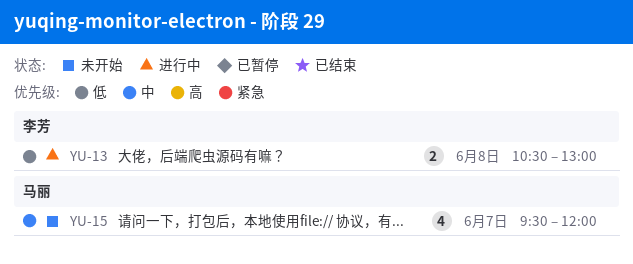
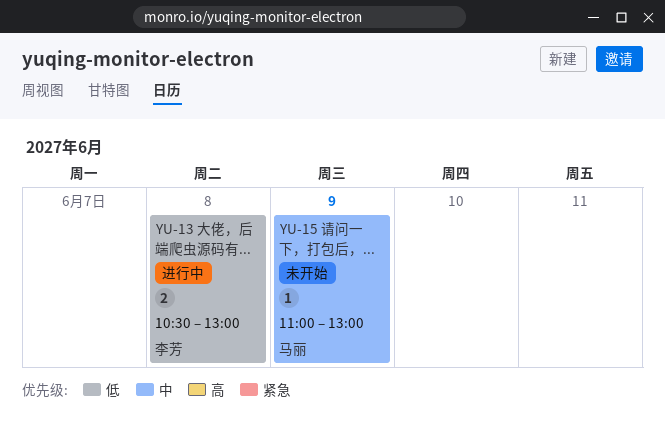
YU-15, estimate: 4 -> 1
YU-15, day: Jun 7 -> Jun 9
YU-15, begins: 09:30 -> 11:00
YU-15, ends: 12:00 -> 13:00

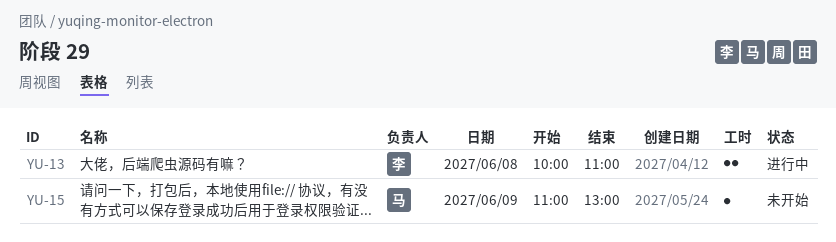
YU-13, begins: 10:30 -> 10:00
YU-13, ends: 13:00 -> 11:00

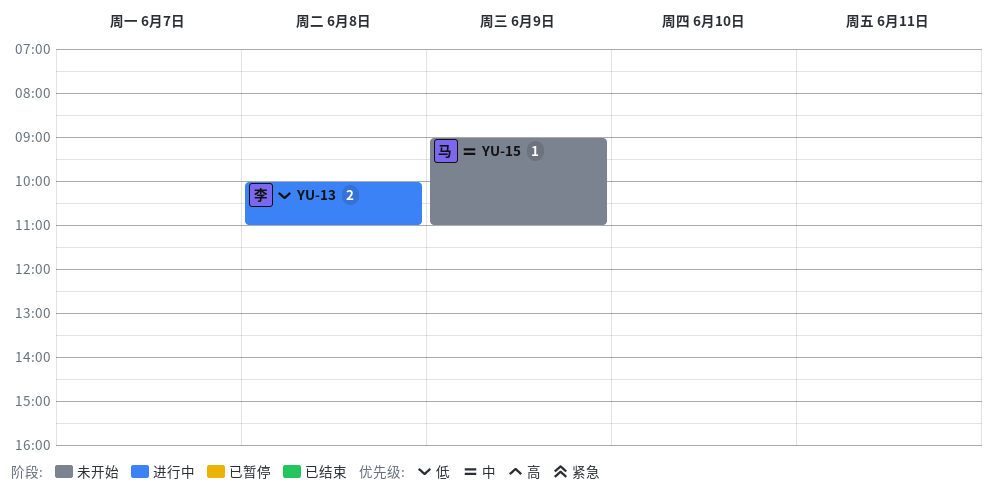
YU-15, begins: 11:00 -> 09:00
YU-15, ends: 13:00 -> 11:00

